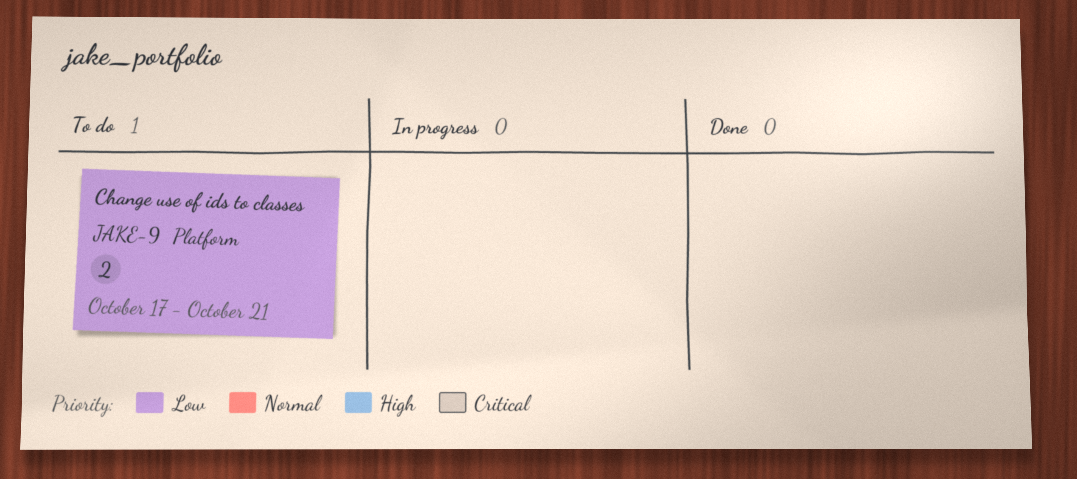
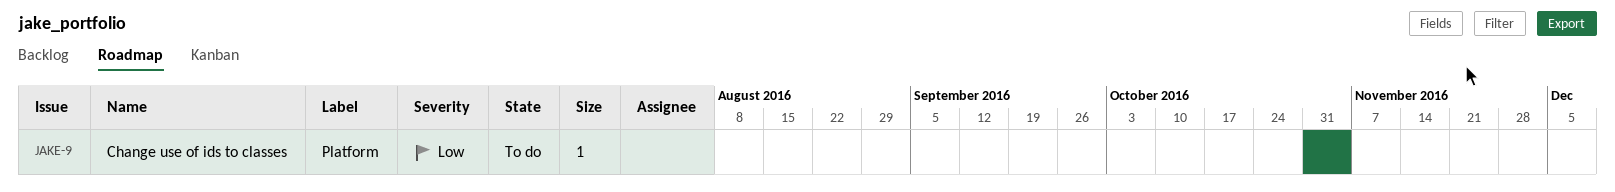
JAKE-9, estimate: 2 -> 1
JAKE-9, start: Oct 17 -> Oct 31
JAKE-9, due: Oct 21 -> Nov 4

